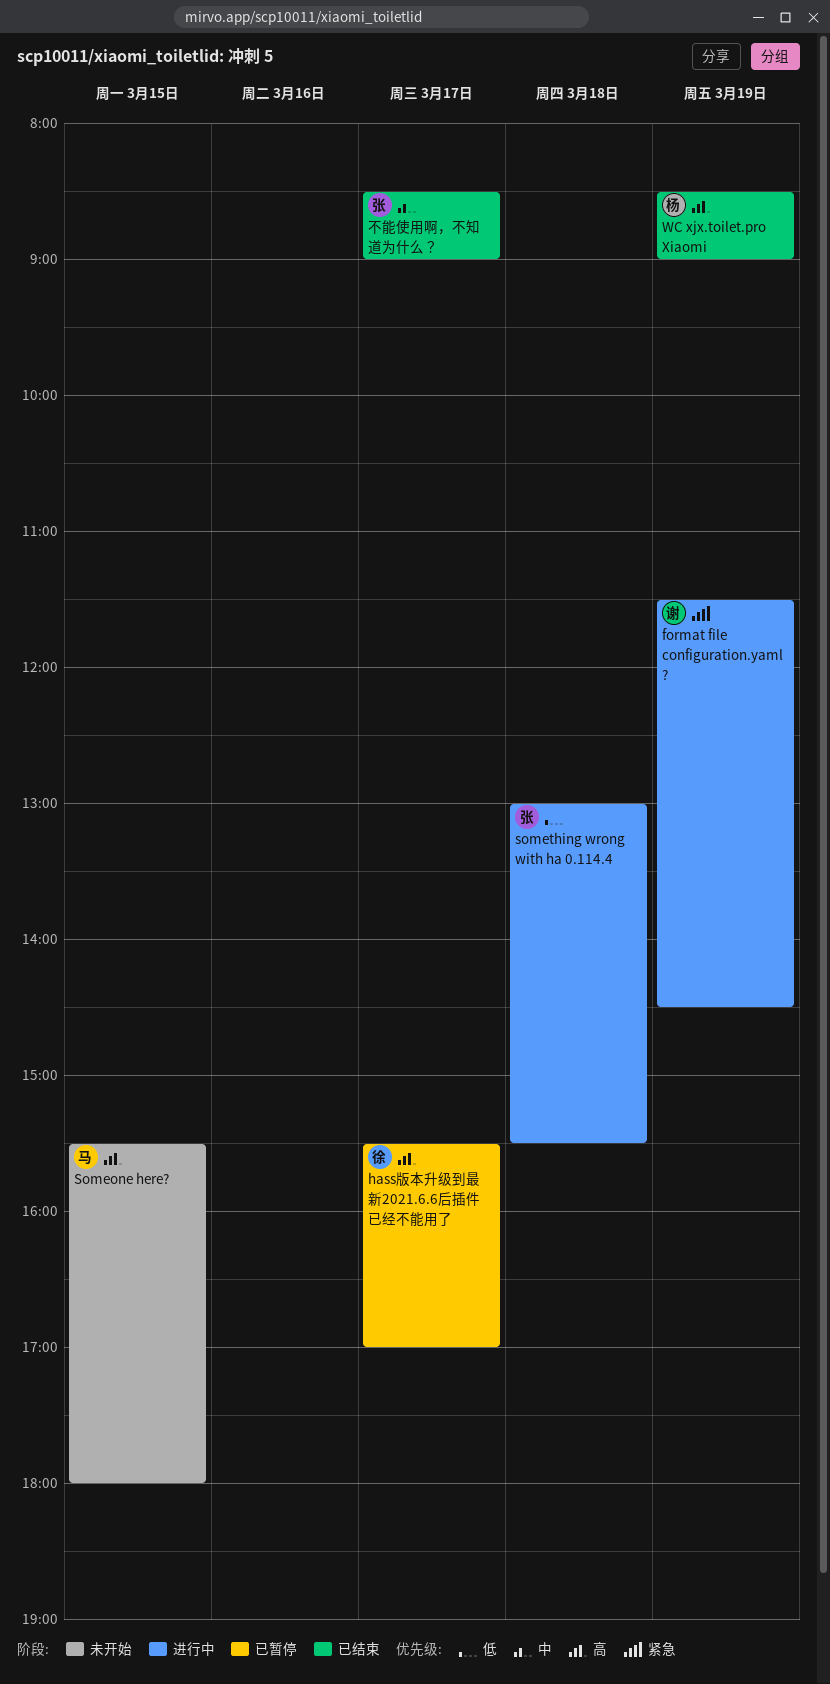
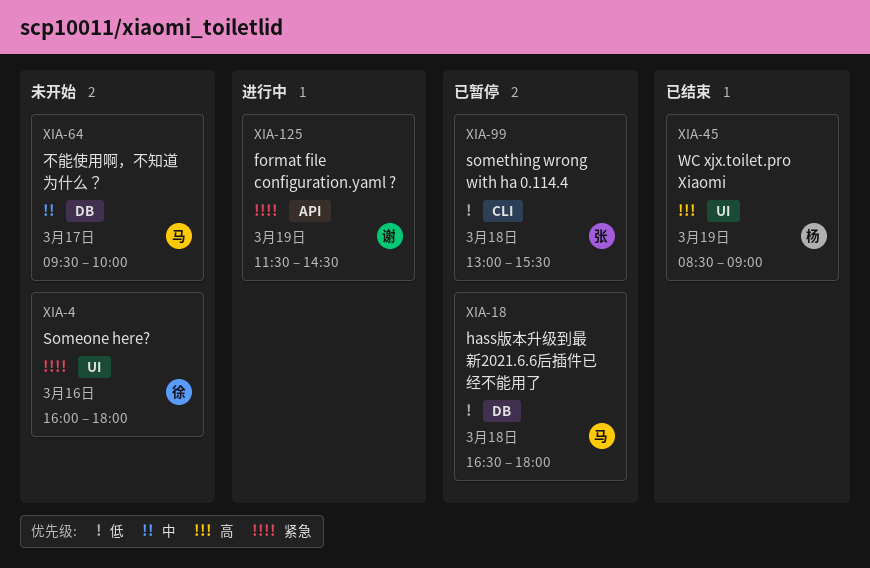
hass版本升级到最新2021.6.6后插件已经不能用了, owner: 徐 -> 马
hass版本升级到最新2021.6.6后插件已经不能用了, priority: 高 -> 低
hass版本升级到最新2021.6.6后插件已经不能用了, day: Mar 17 -> Mar 18
hass版本升级到最新2021.6.6后插件已经不能用了, begins: 15:30 -> 16:30
hass版本升级到最新2021.6.6后插件已经不能用了, ends: 17:00 -> 18:00
Someone here?, owner: 马 -> 徐
Someone here?, priority: 高 -> 紧急
Someone here?, day: Mar 15 -> Mar 16
Someone here?, begins: 15:30 -> 16:00
something wrong with ha 0.114.4, status: 进行中 -> 已暂停
不能使用啊，不知道为什么？, status: 已结束 -> 未开始
不能使用啊，不知道为什么？, owner: 张 -> 马
不能使用啊，不知道为什么？, begins: 08:30 -> 09:30
不能使用啊，不知道为什么？, ends: 09:00 -> 10:00

